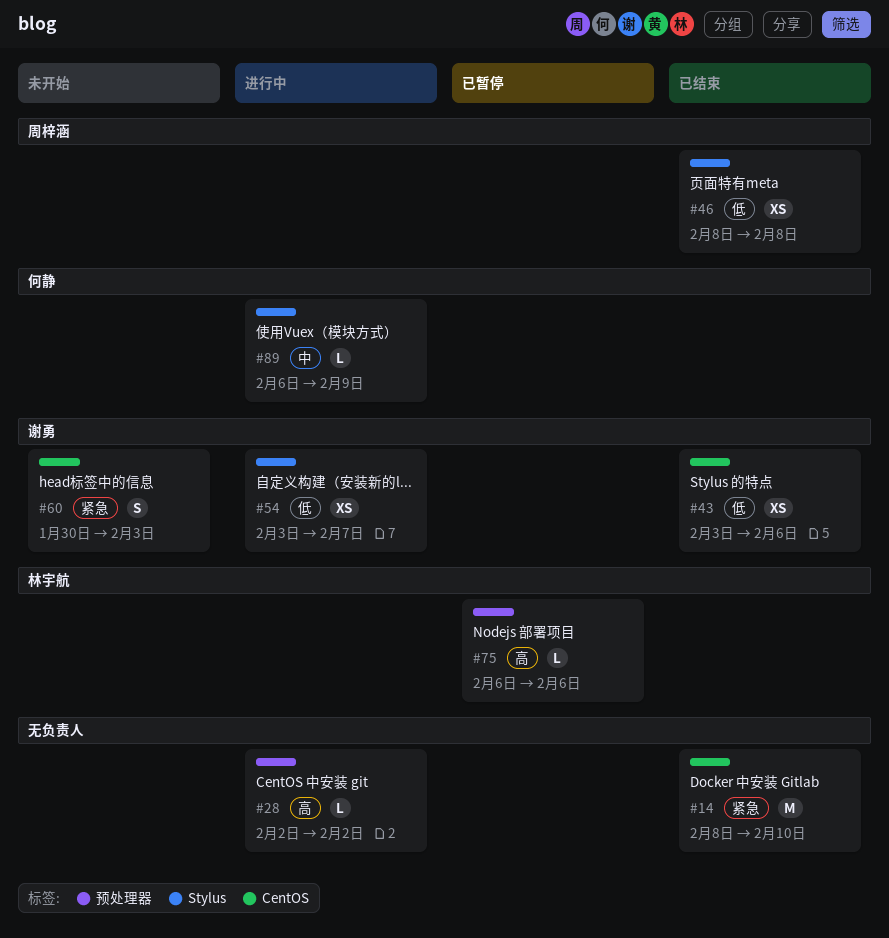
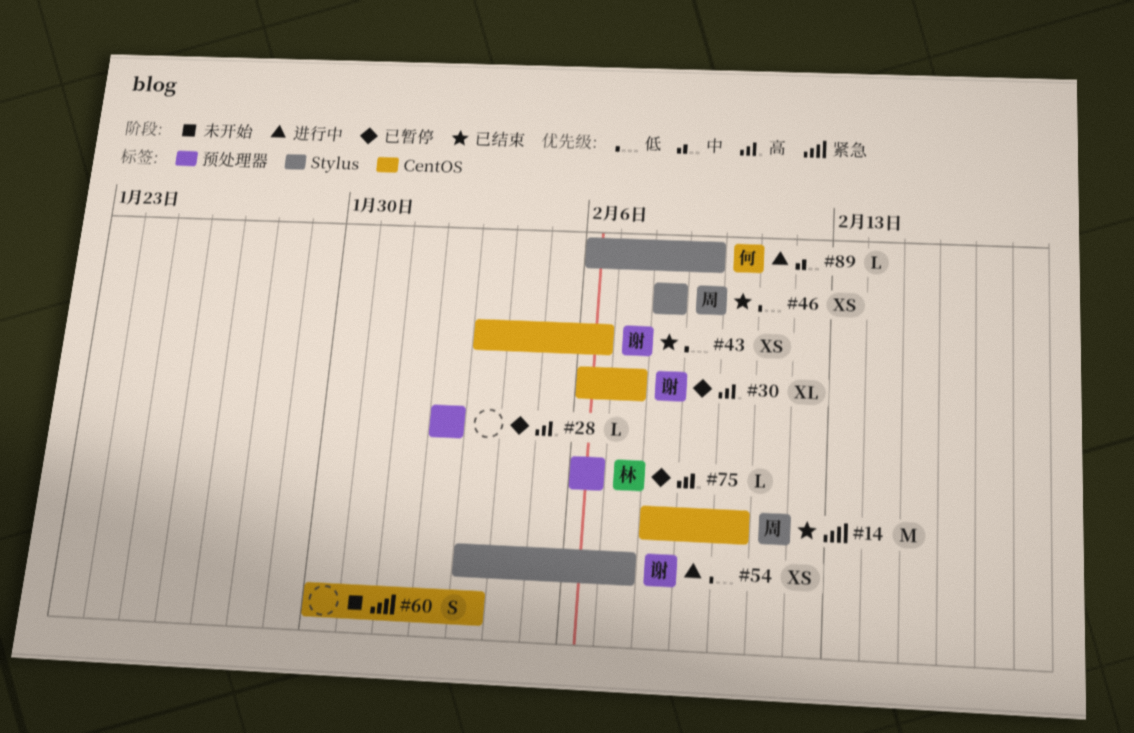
#14, owner: none -> 周梓涵
#28, status: 进行中 -> 已暂停
#30: none -> present
#60, owner: 谢勇 -> none

